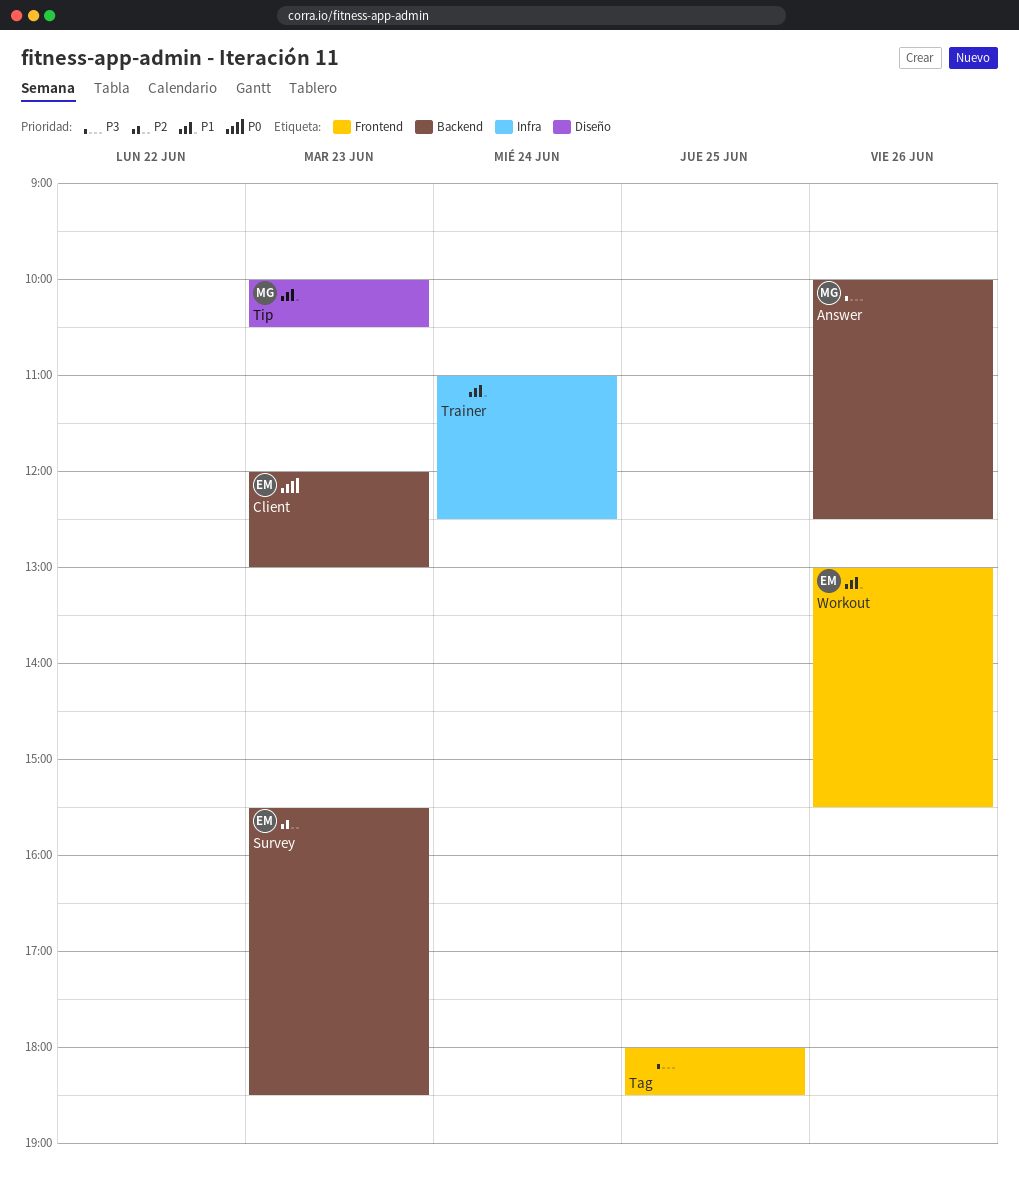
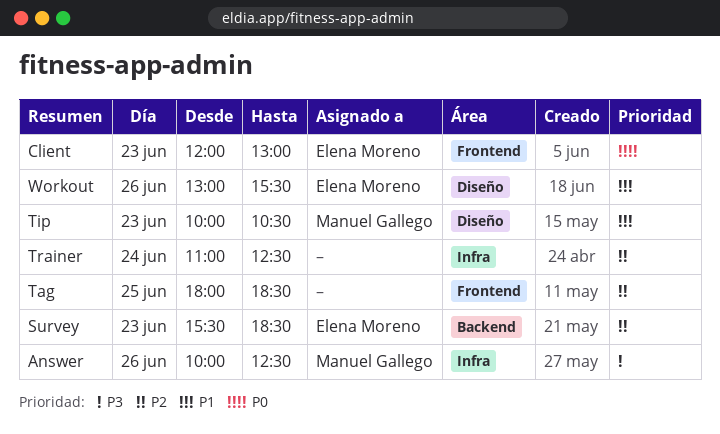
Answer, label: Backend -> Infra
Client, label: Backend -> Frontend
Tag, priority: P3 -> P2
Trainer, priority: P1 -> P2
Workout, label: Frontend -> Diseño

